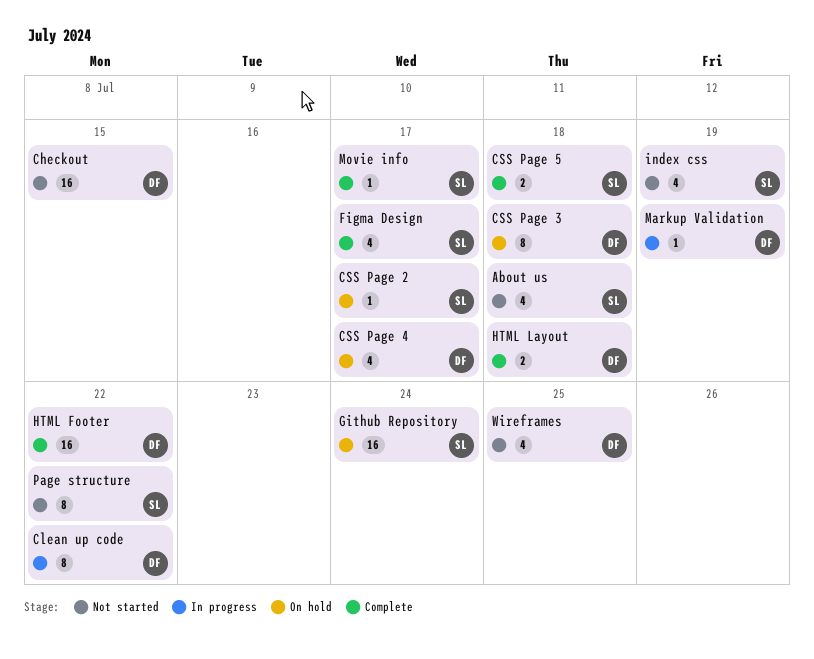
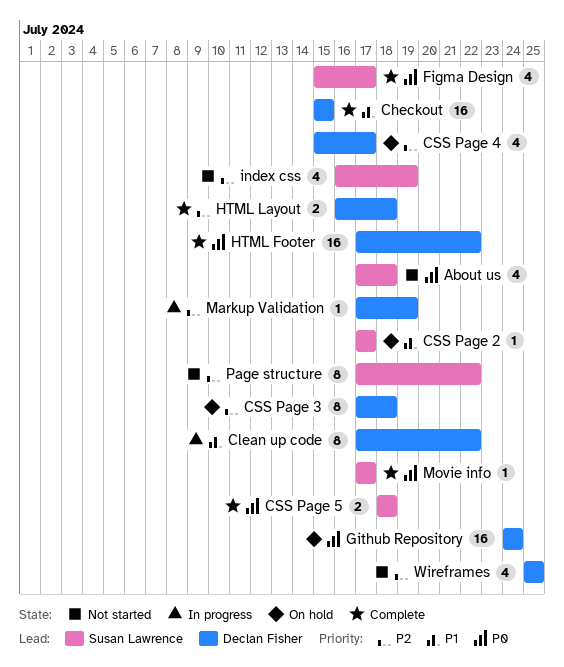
Checkout, status: Not started -> Complete
Github Repository, owner: Susan Lawrence -> Declan Fisher

